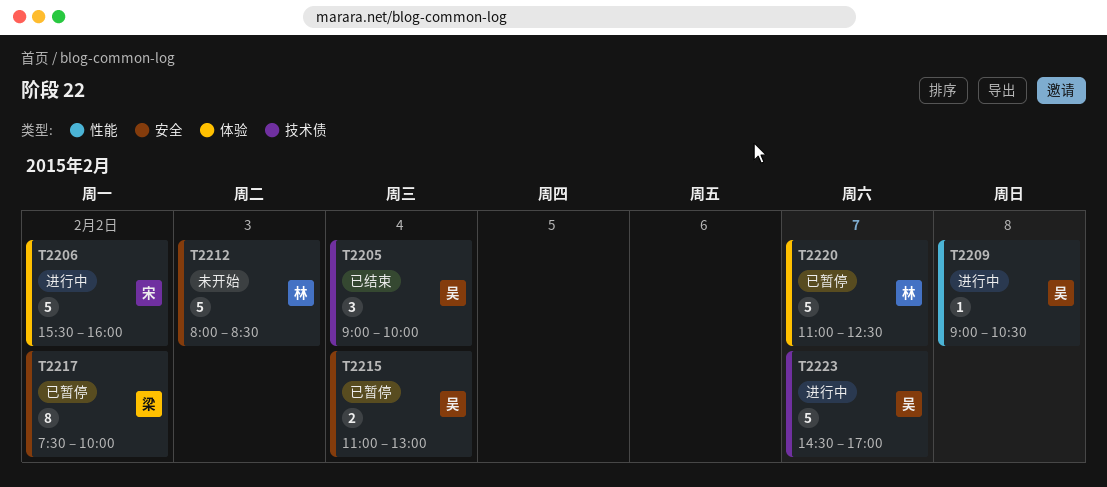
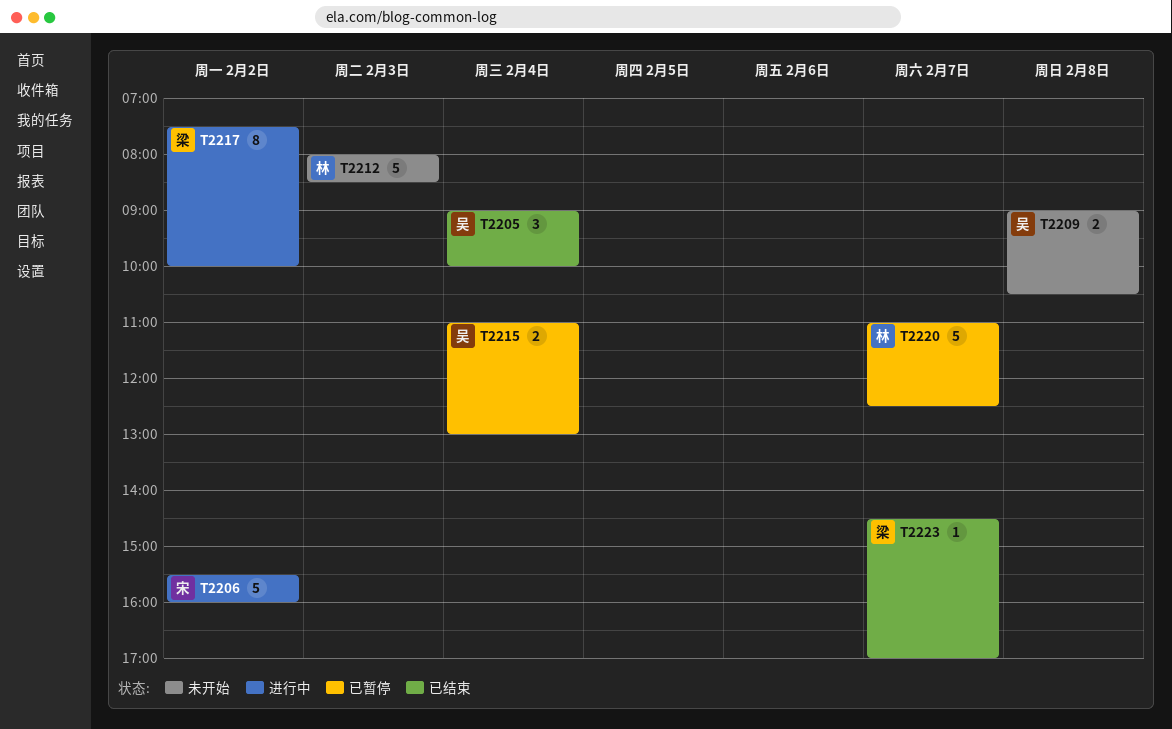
T2209, status: 进行中 -> 未开始
T2209, estimate: 1 -> 2
T2217, status: 已暂停 -> 进行中
T2223, status: 进行中 -> 已结束
T2223, owner: 吴 -> 梁
T2223, estimate: 5 -> 1

